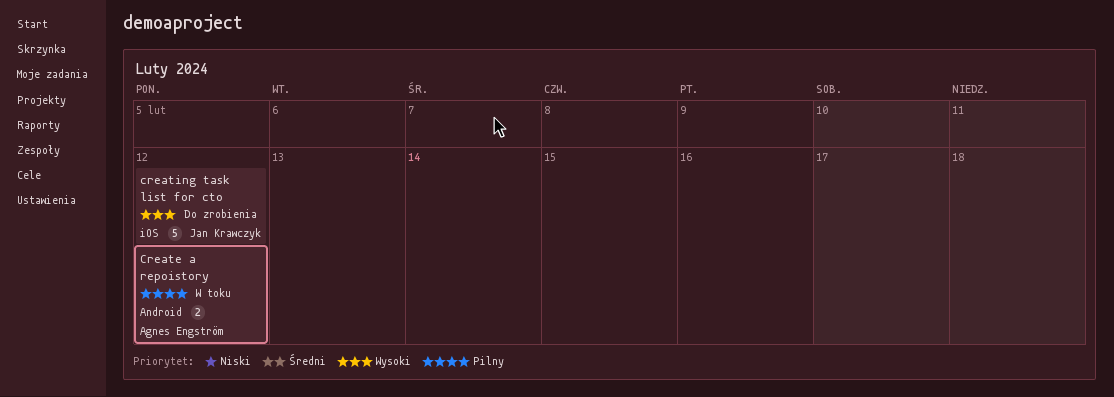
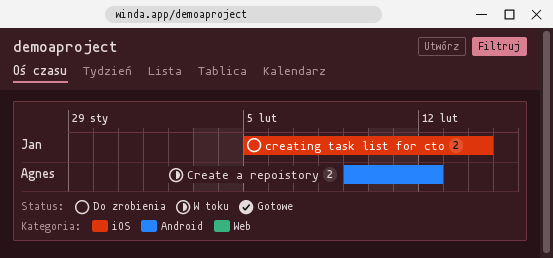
creating task list for cto, estimate: 5 -> 2
creating task list for cto, due: Feb 12 -> Feb 14

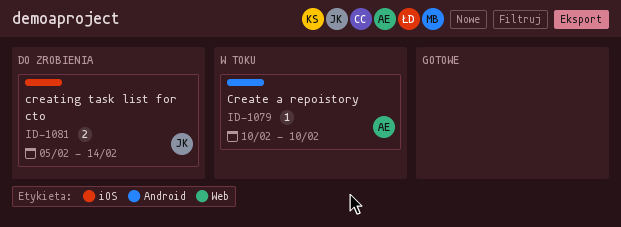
Create a repoistory, estimate: 2 -> 1
Create a repoistory, start: Feb 9 -> Feb 10
Create a repoistory, due: Feb 12 -> Feb 10

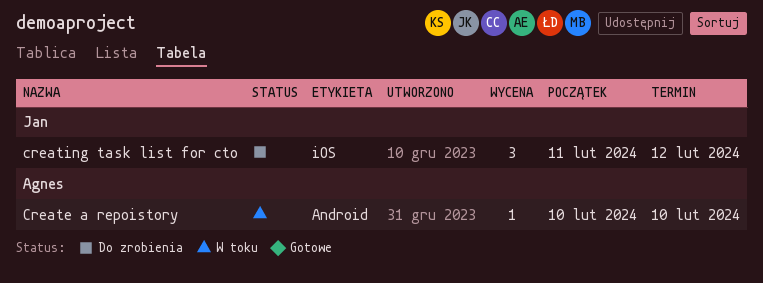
creating task list for cto, estimate: 2 -> 3
creating task list for cto, start: Feb 5 -> Feb 11
creating task list for cto, due: Feb 14 -> Feb 12

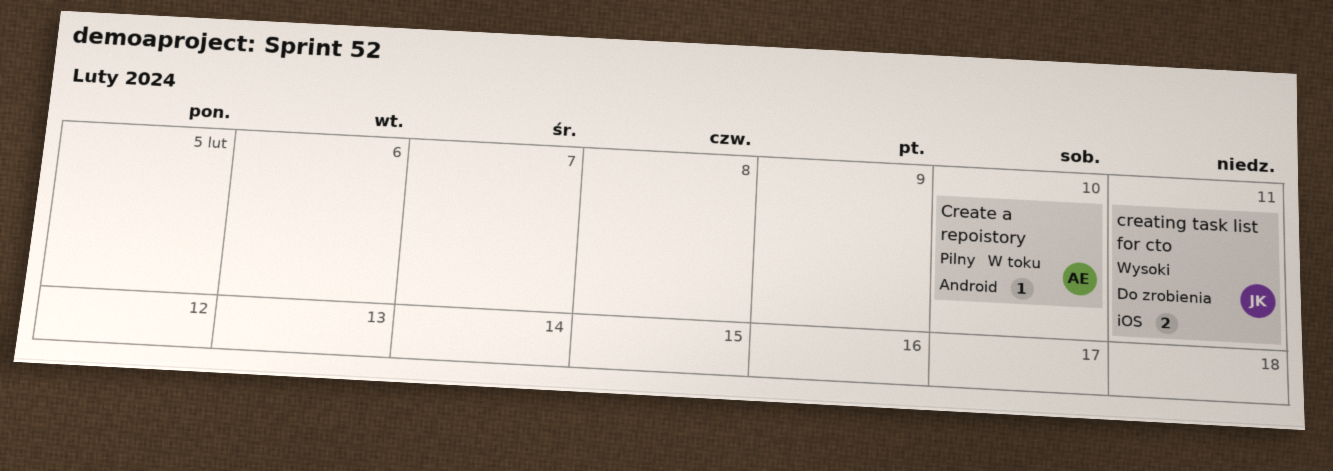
creating task list for cto, estimate: 3 -> 2
creating task list for cto, due: Feb 12 -> Feb 11

